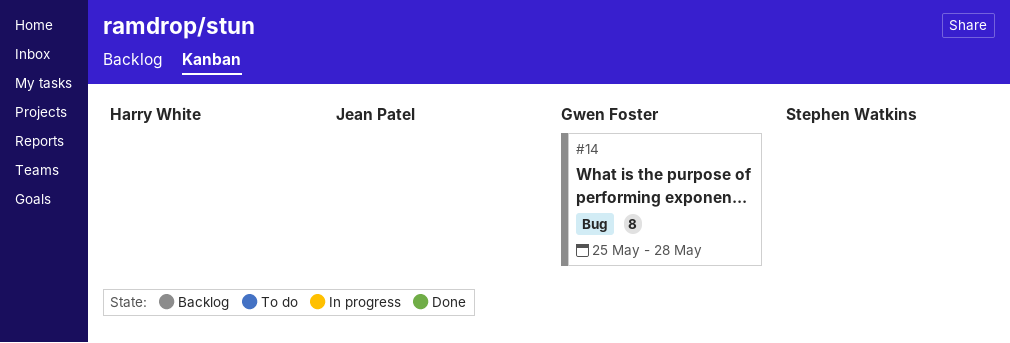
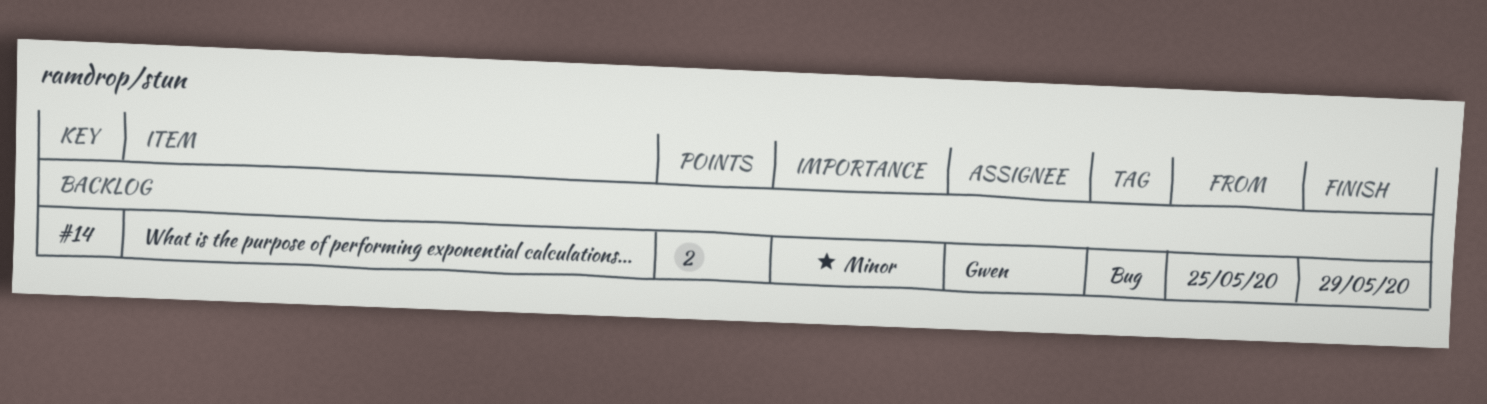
#14, estimate: 8 -> 2
#14, due: May 28 -> May 29

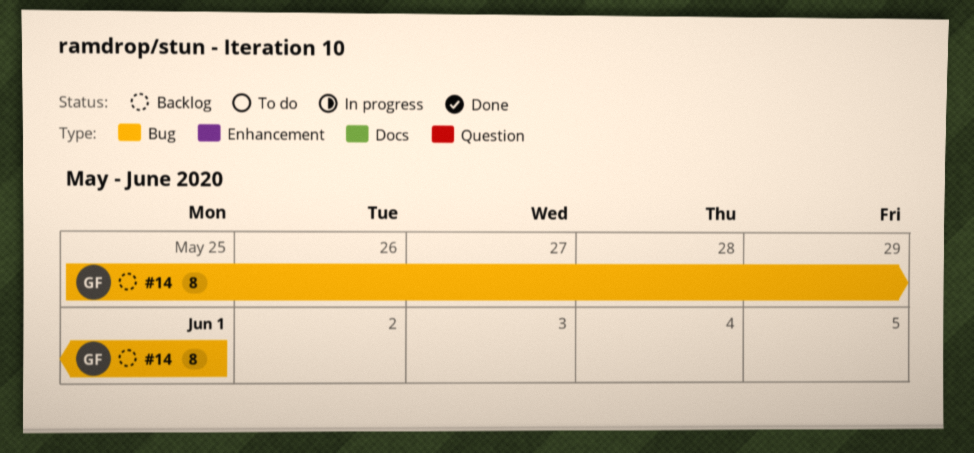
#14, estimate: 2 -> 8
#14, due: May 29 -> Jun 1

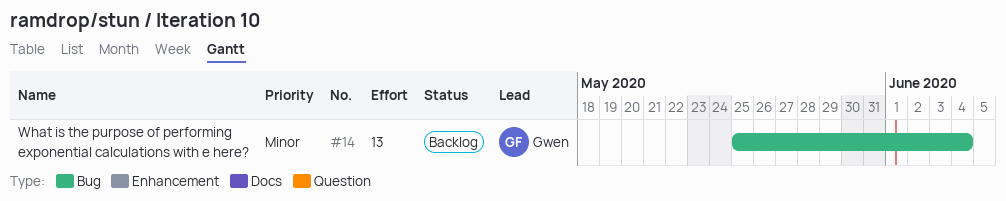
#14, estimate: 8 -> 13
#14, due: Jun 1 -> Jun 4

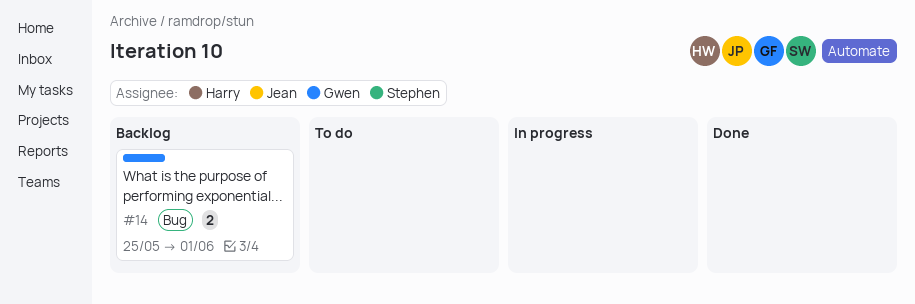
#14, estimate: 13 -> 2
#14, due: Jun 4 -> Jun 1

